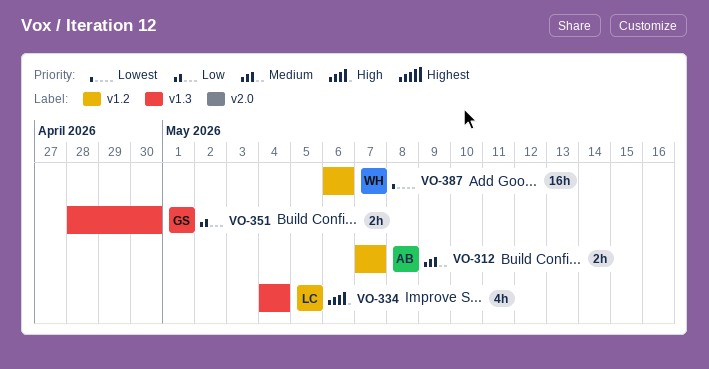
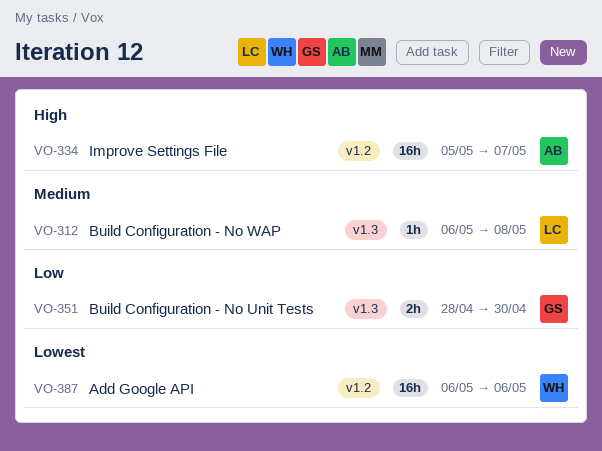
VO-312, owner: AB -> LC
VO-312, label: v1.2 -> v1.3
VO-312, estimate: 2h -> 1h
VO-312, start: May 7 -> May 6
VO-312, due: May 7 -> May 8
VO-334, owner: LC -> AB
VO-334, label: v1.3 -> v1.2
VO-334, estimate: 4h -> 16h
VO-334, start: May 4 -> May 5
VO-334, due: May 4 -> May 7

